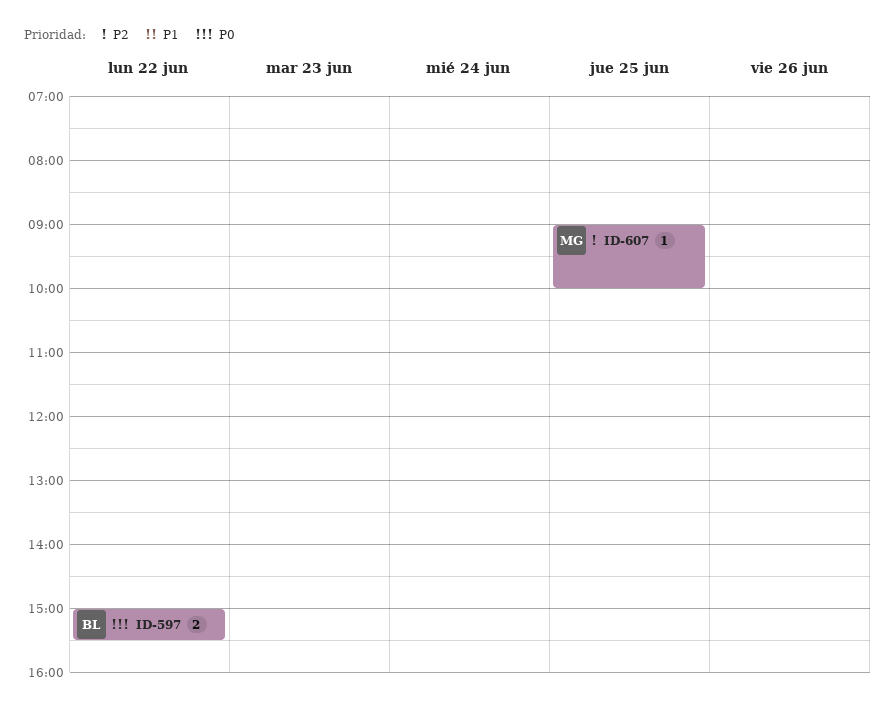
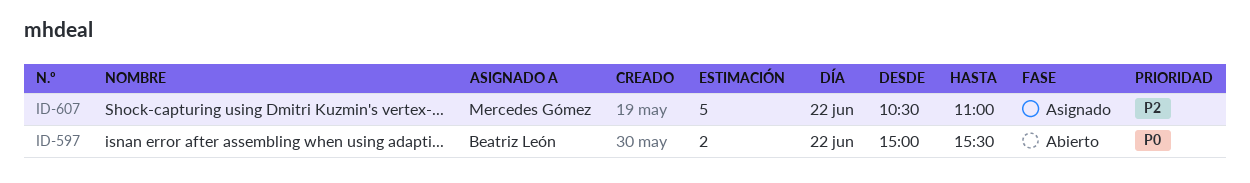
ID-607, estimate: 1 -> 5
ID-607, day: Jun 25 -> Jun 22
ID-607, begins: 09:00 -> 10:30
ID-607, ends: 10:00 -> 11:00

